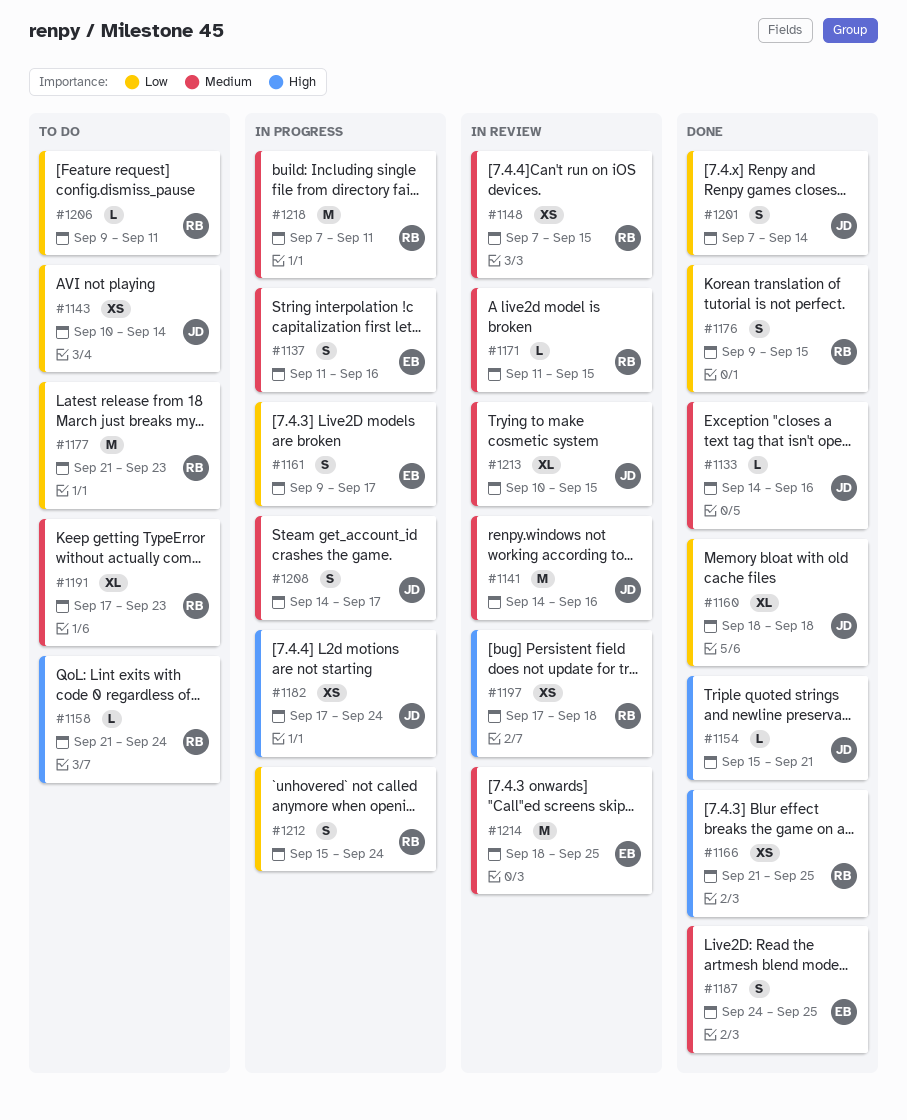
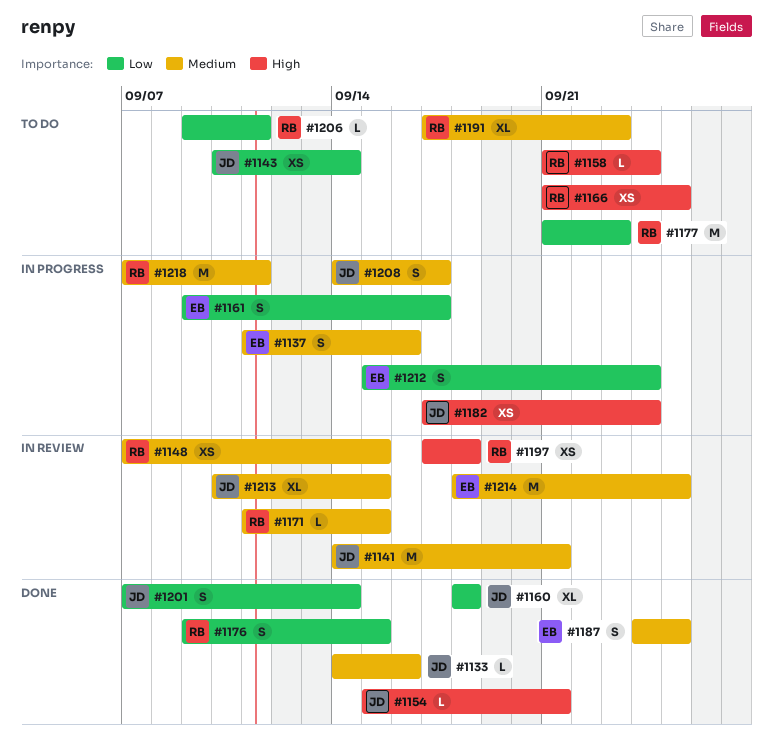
#1141, due: Sep 16 -> Sep 21
#1166, status: Done -> To do
#1212, owner: RB -> EB

